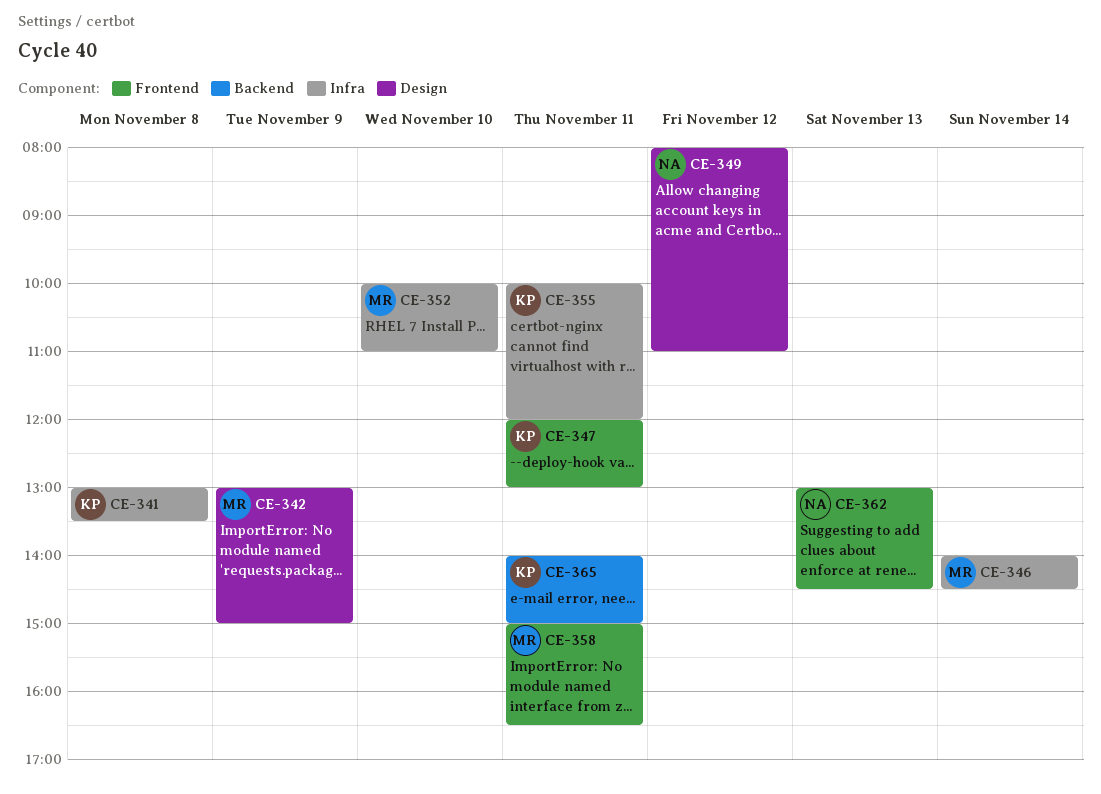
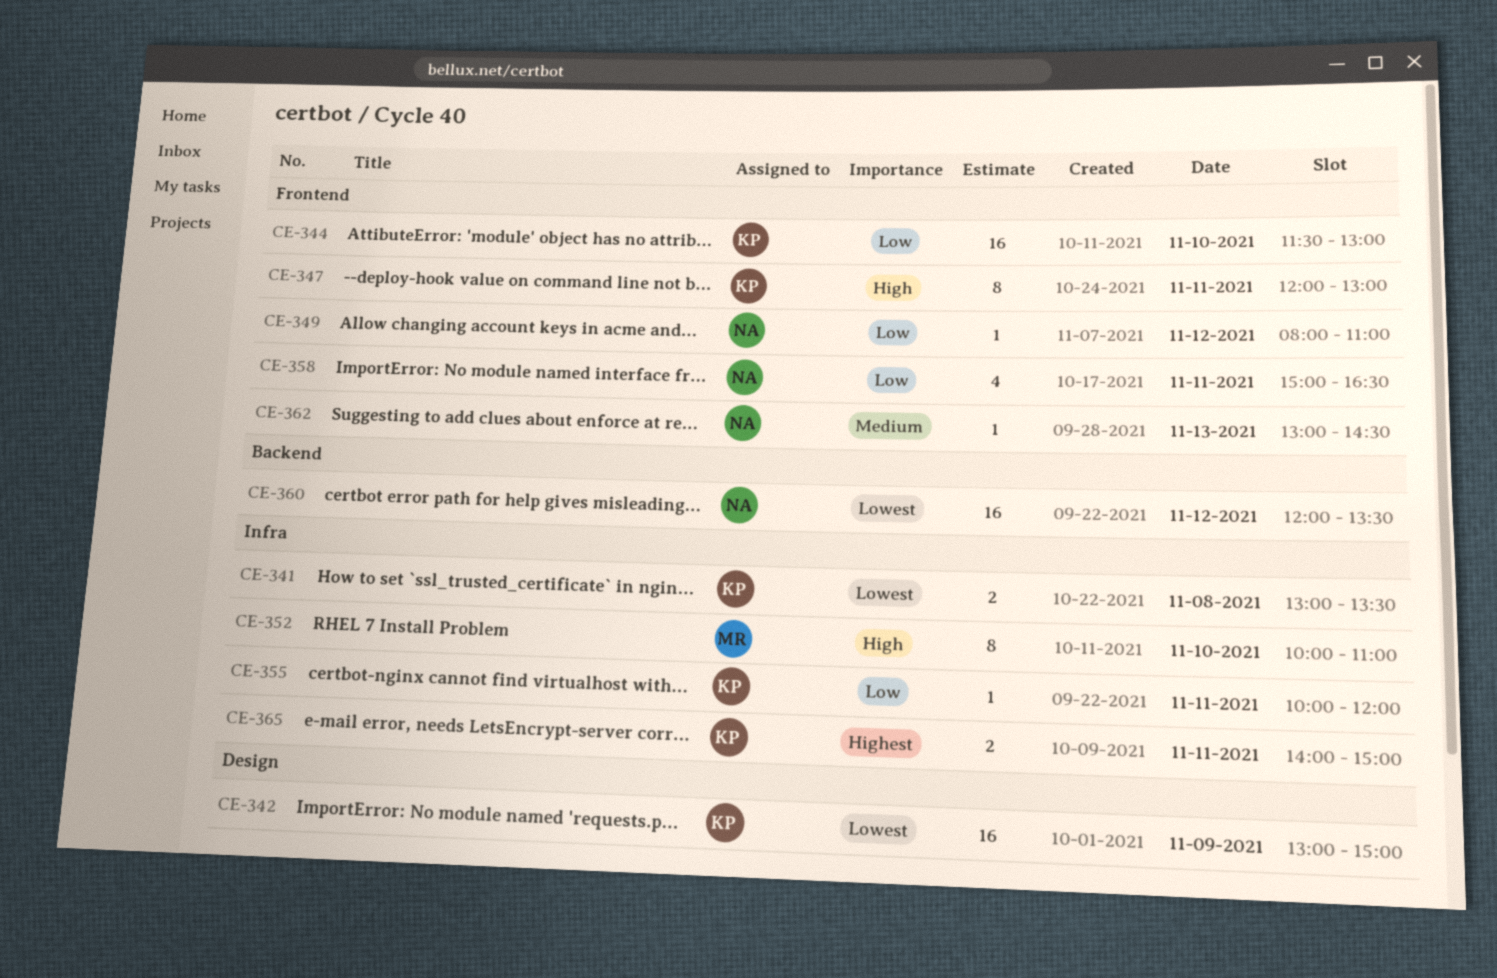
CE-342, owner: MR -> KP
CE-344: none -> present
CE-346: present -> none
CE-349, label: Design -> Frontend
CE-358, owner: MR -> NA
CE-360: none -> present
CE-365, label: Backend -> Infra

